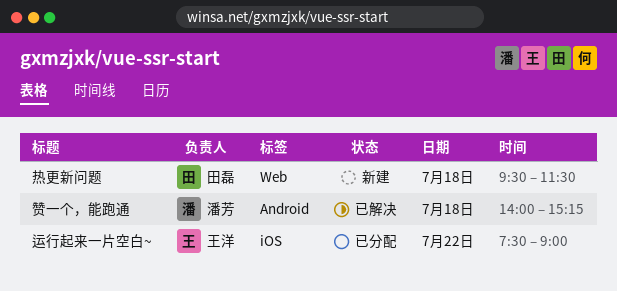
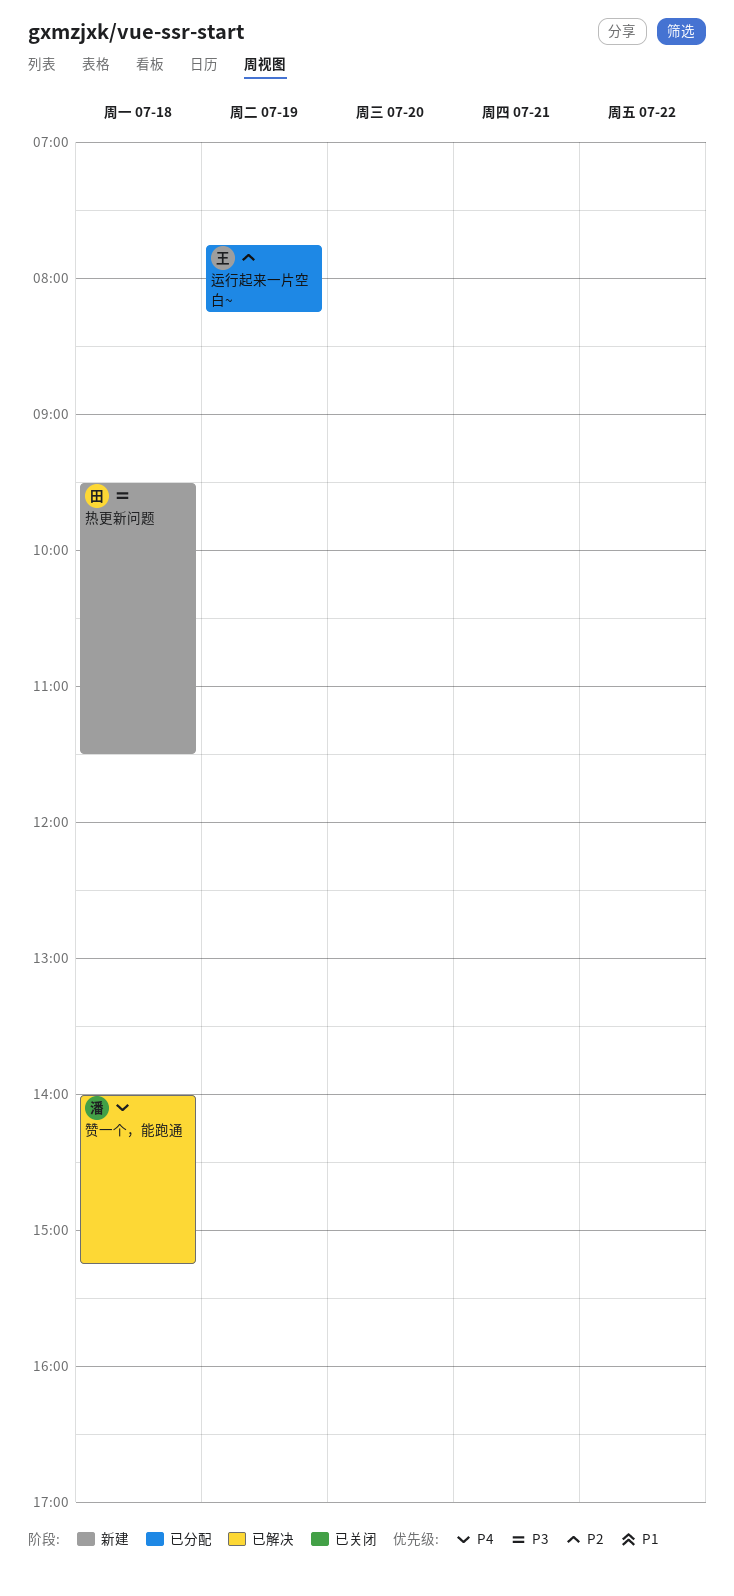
运行起来一片空白~, day: Jul 22 -> Jul 19
运行起来一片空白~, begins: 07:30 -> 07:45
运行起来一片空白~, ends: 09:00 -> 08:15

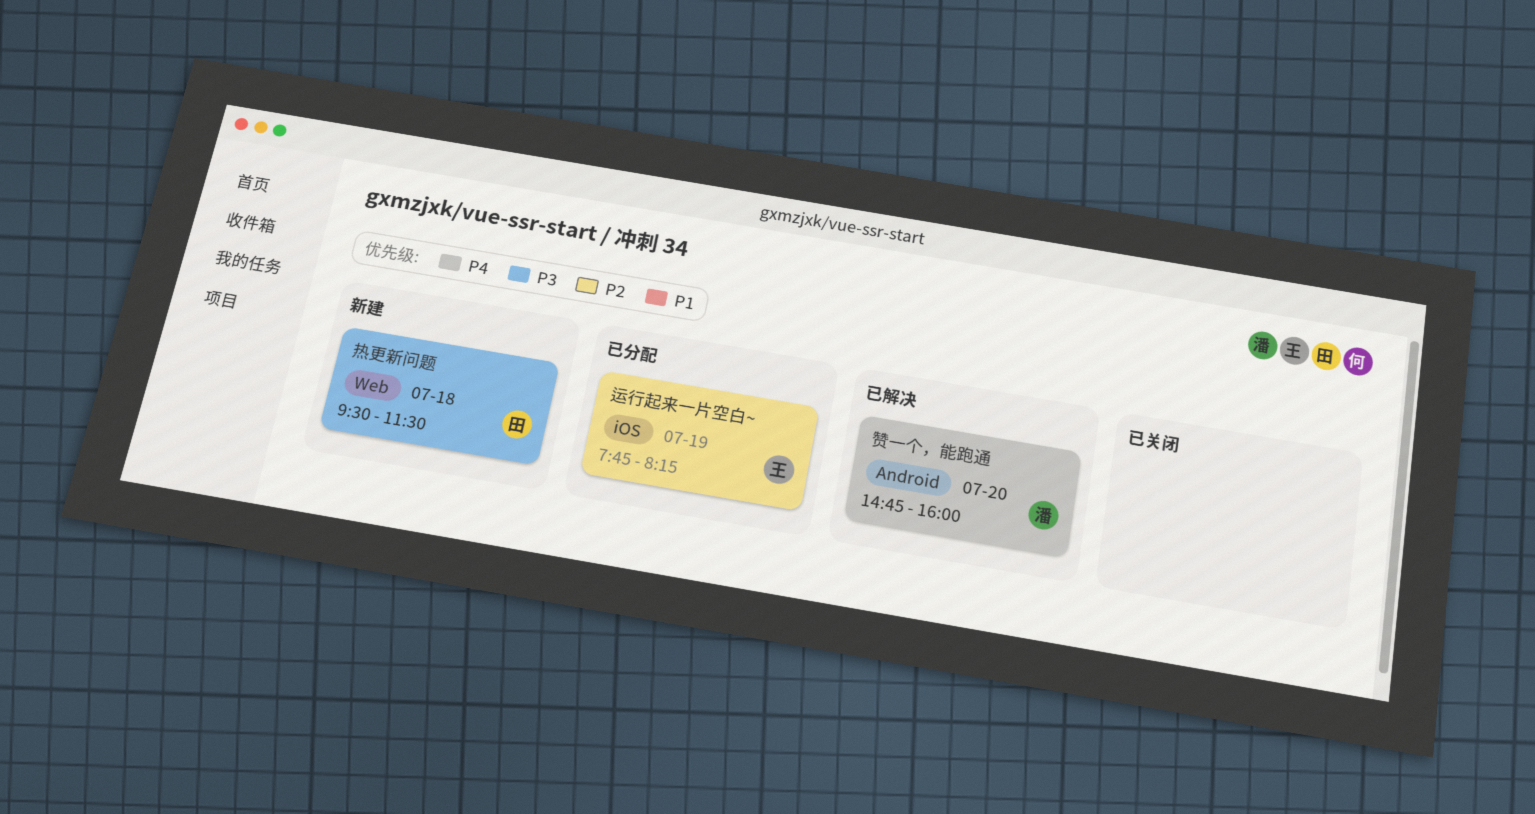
赞一个，能跑通, day: Jul 18 -> Jul 20
赞一个，能跑通, begins: 14:00 -> 14:45
赞一个，能跑通, ends: 15:15 -> 16:00

